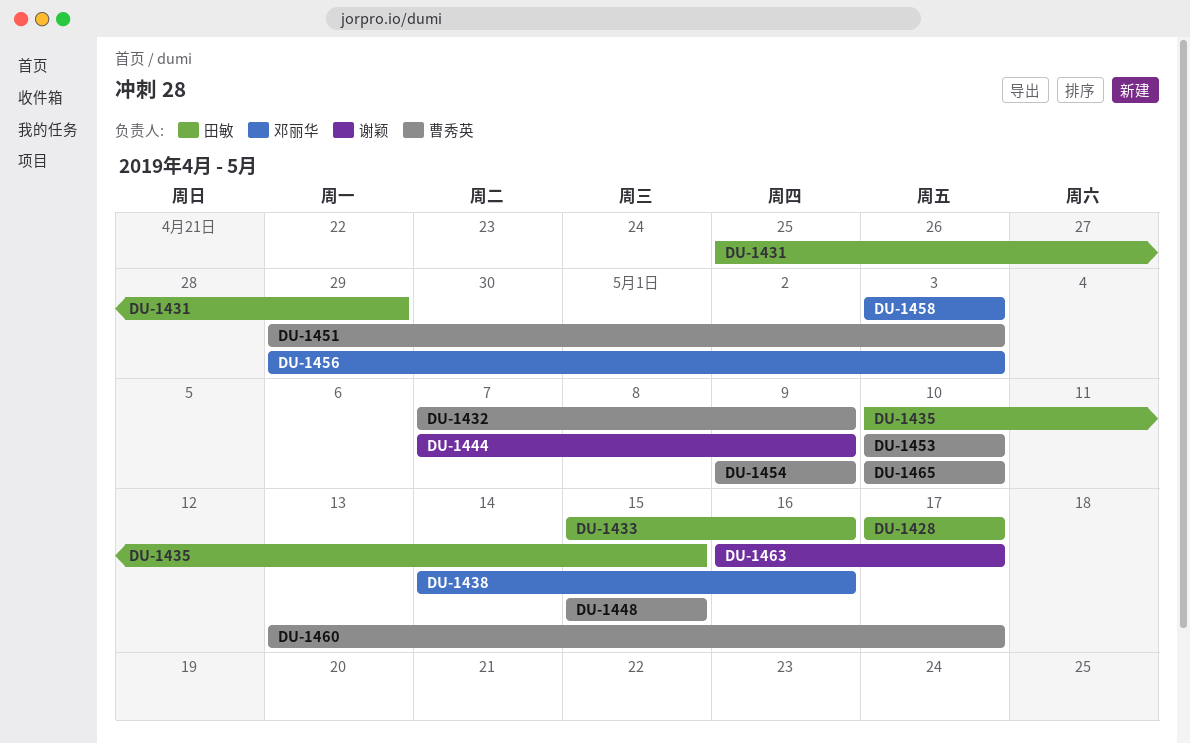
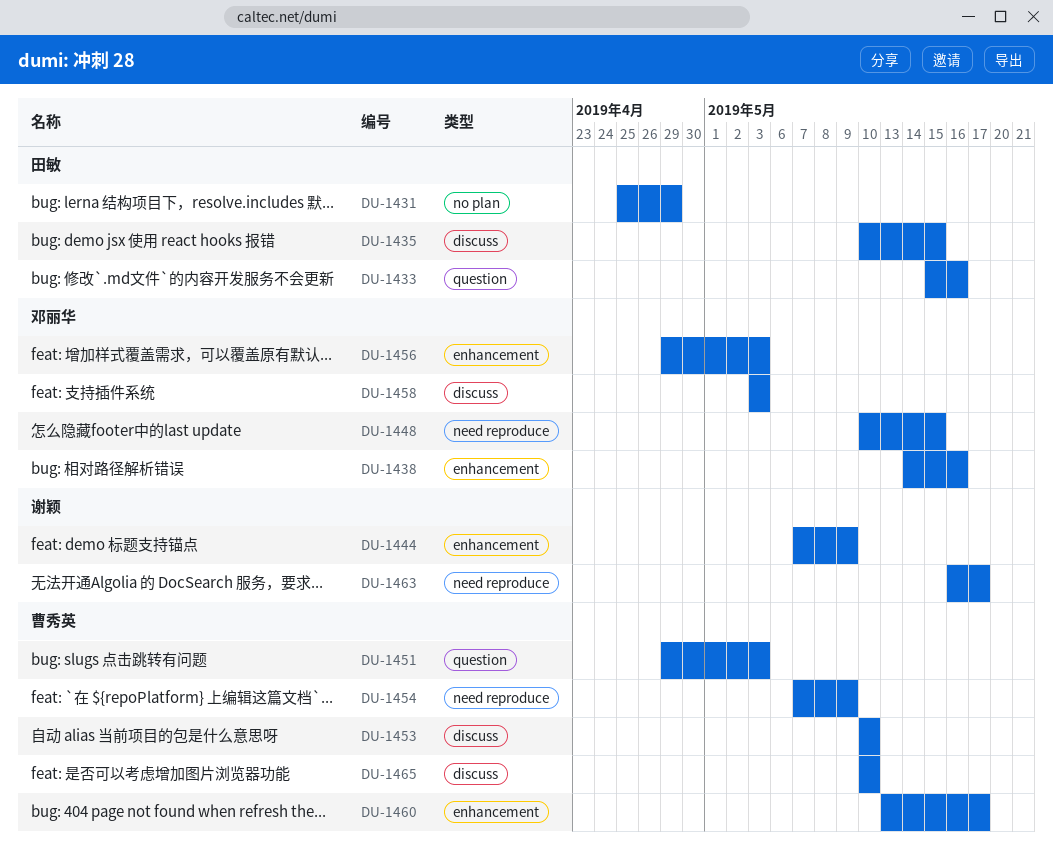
DU-1428: present -> none
DU-1432: present -> none
DU-1448, owner: 曹秀英 -> 邓丽华
DU-1448, start: May 15 -> May 10
DU-1454, start: May 9 -> May 7

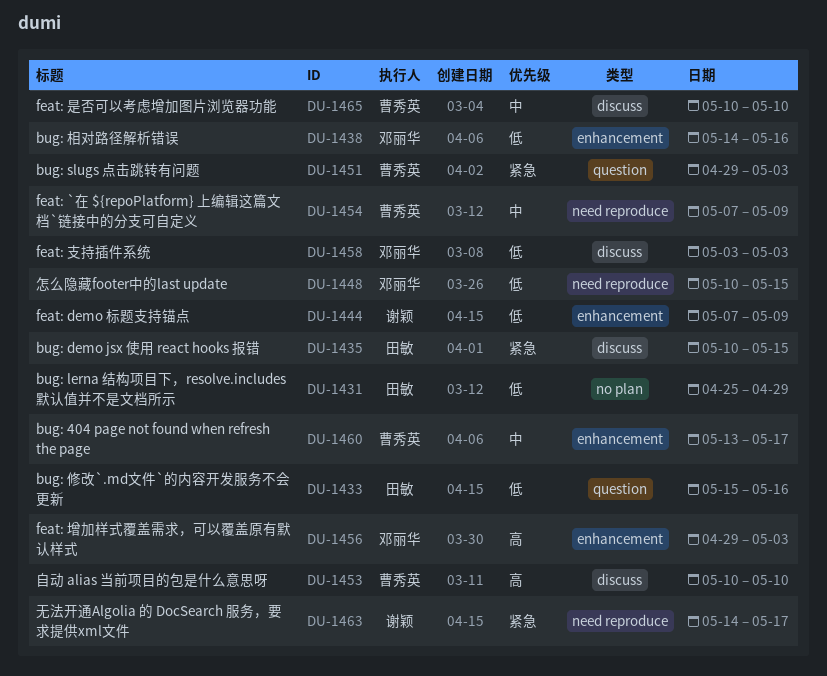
DU-1463, start: May 16 -> May 14

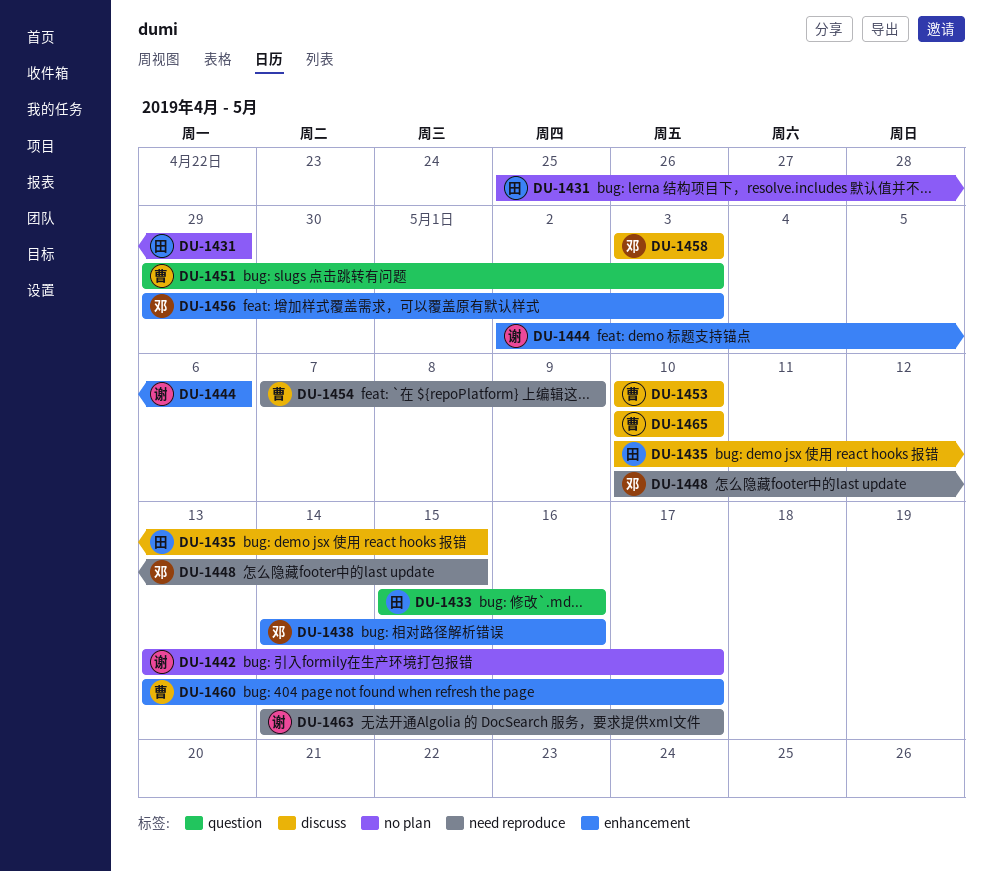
DU-1442: none -> present
DU-1444, start: May 7 -> May 2
DU-1444, due: May 9 -> May 6

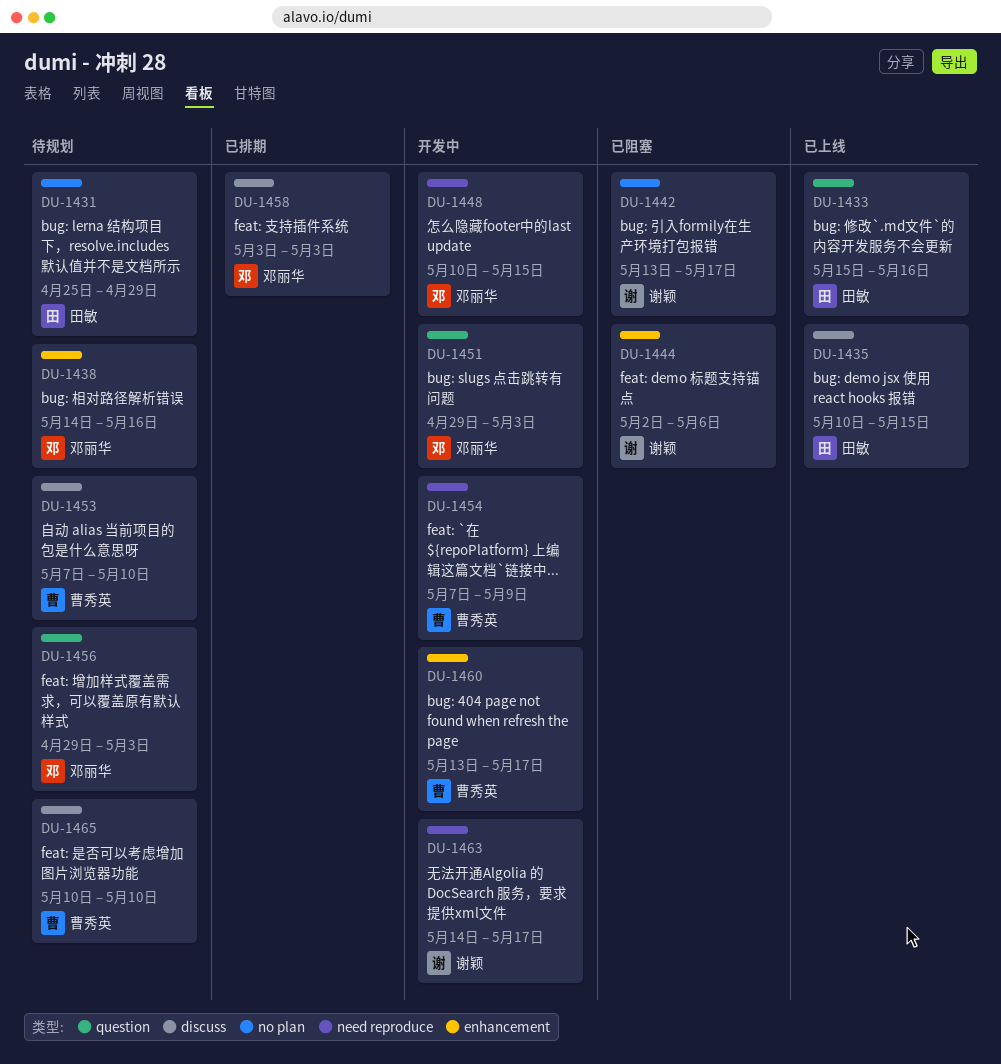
DU-1451, owner: 曹秀英 -> 邓丽华
DU-1453, start: May 10 -> May 7
DU-1456, label: enhancement -> question

